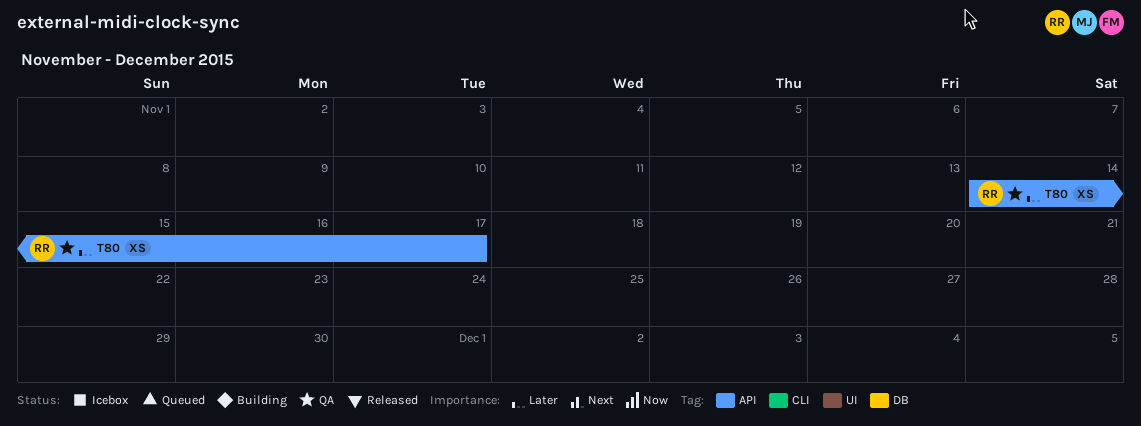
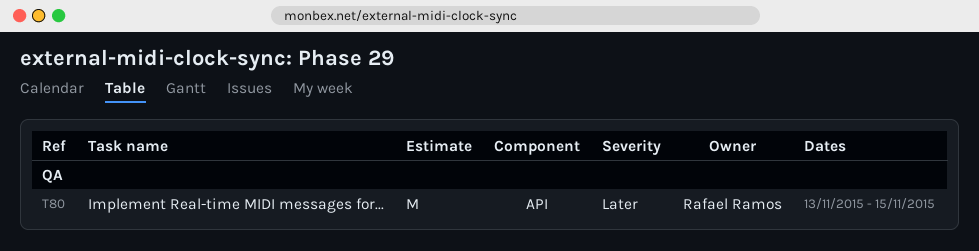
T80, estimate: XS -> M
T80, start: Nov 14 -> Nov 13
T80, due: Nov 17 -> Nov 15

